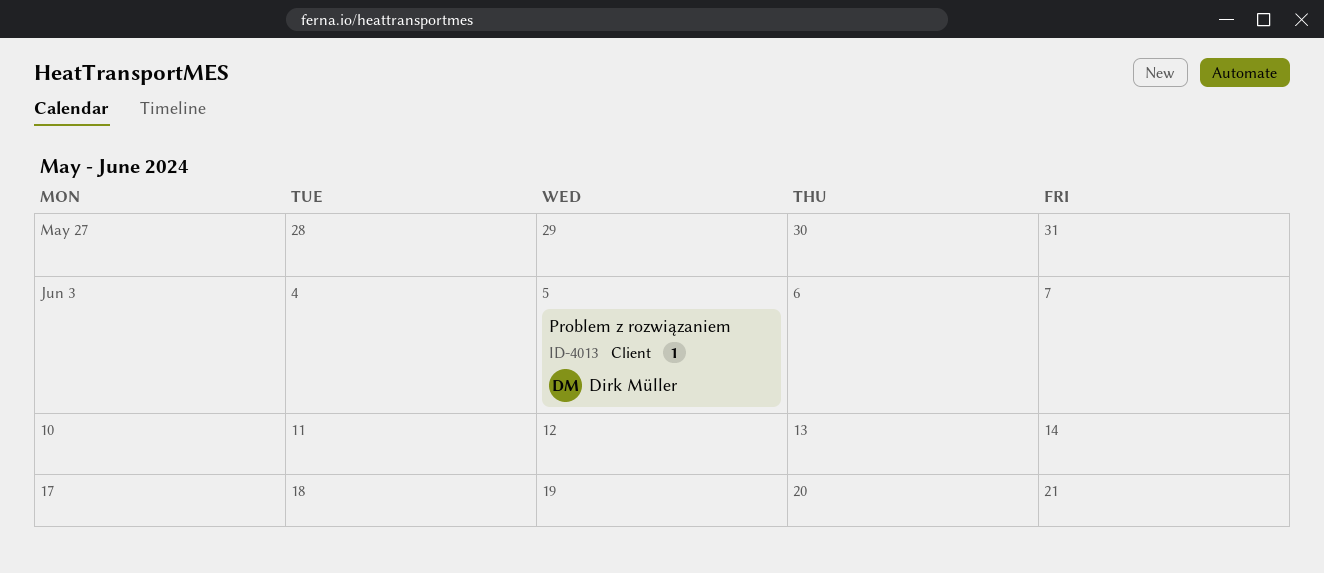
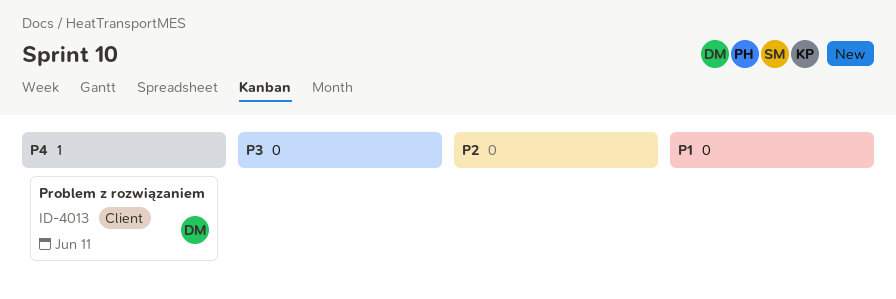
ID-4013, due: Jun 5 -> Jun 11

